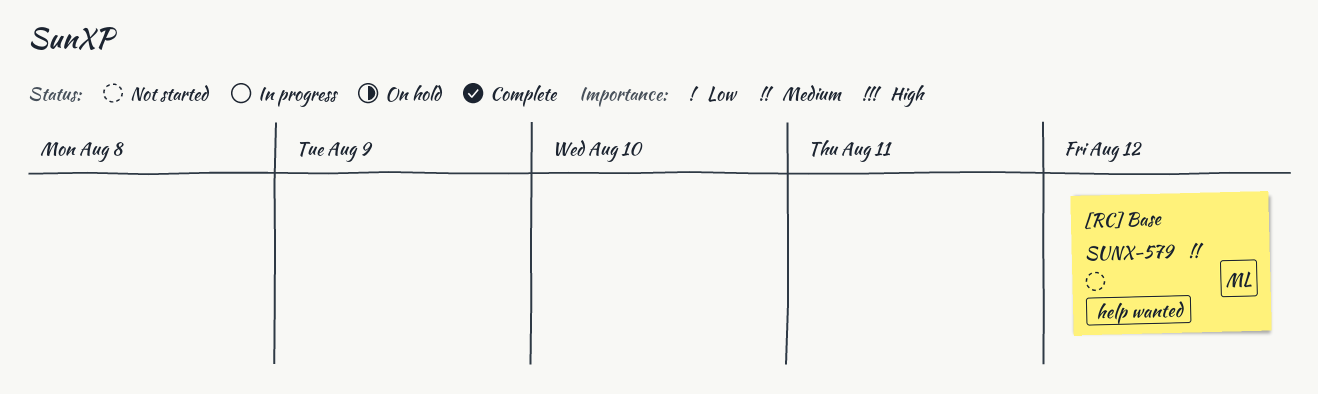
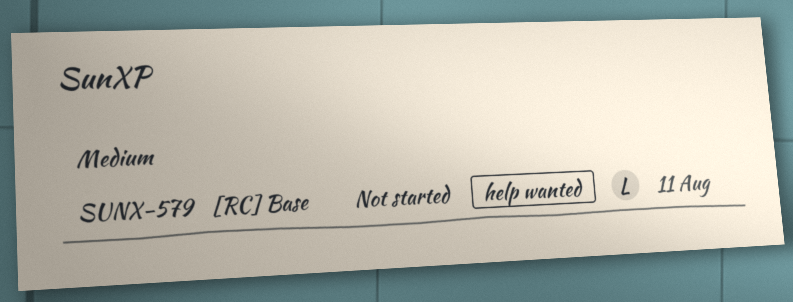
SUNX-579, due: Aug 12 -> Aug 11

